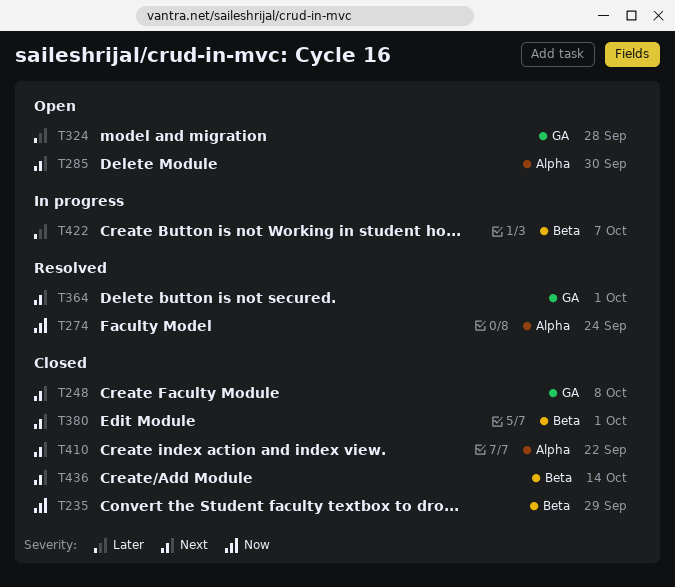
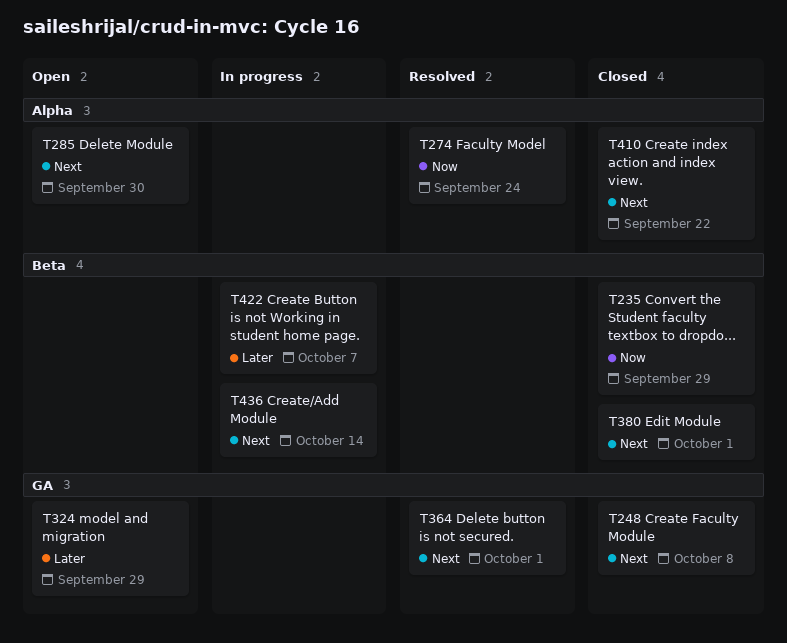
T324, due: Sep 28 -> Sep 29
T436, status: Closed -> In progress

